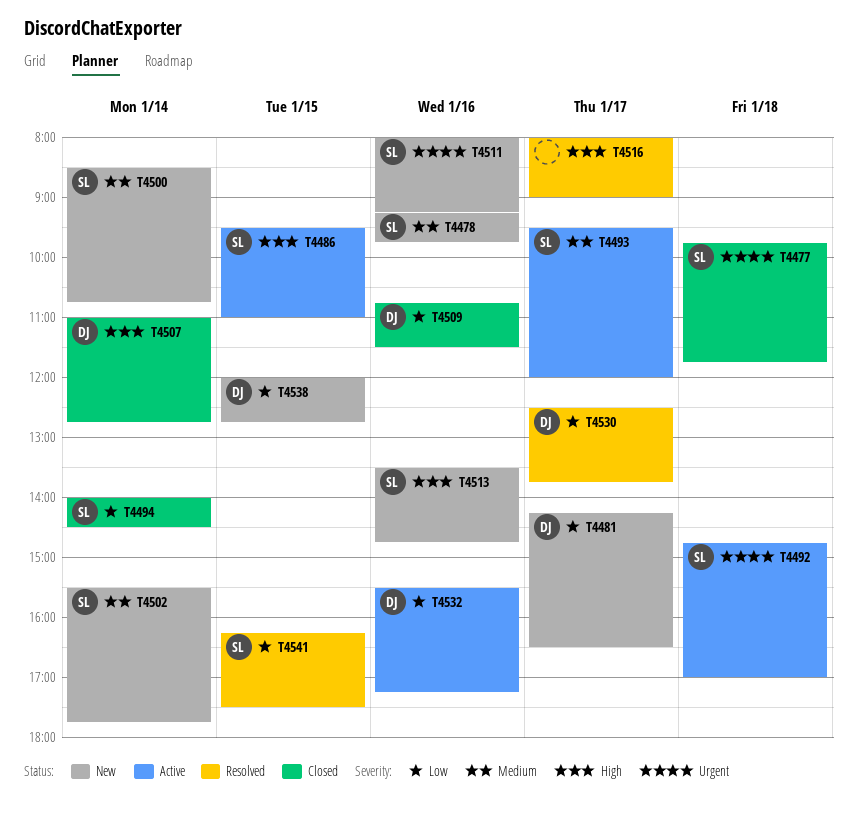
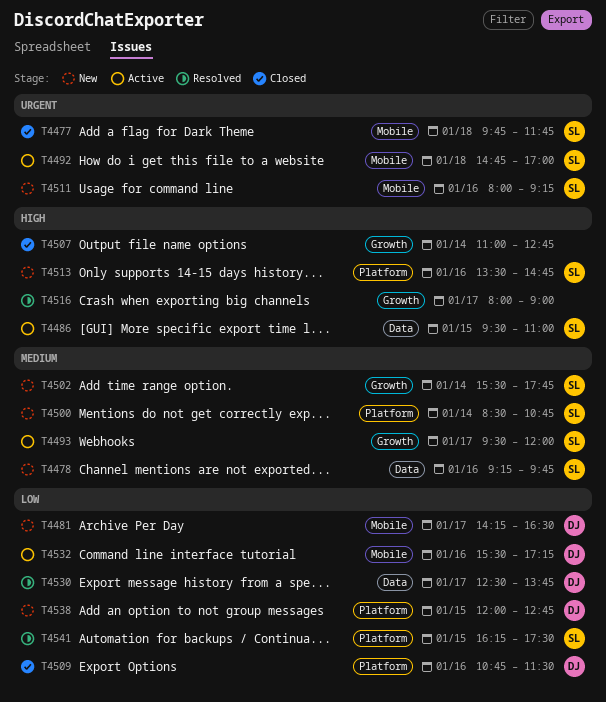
T4494: present -> none
T4507, owner: DJ -> none

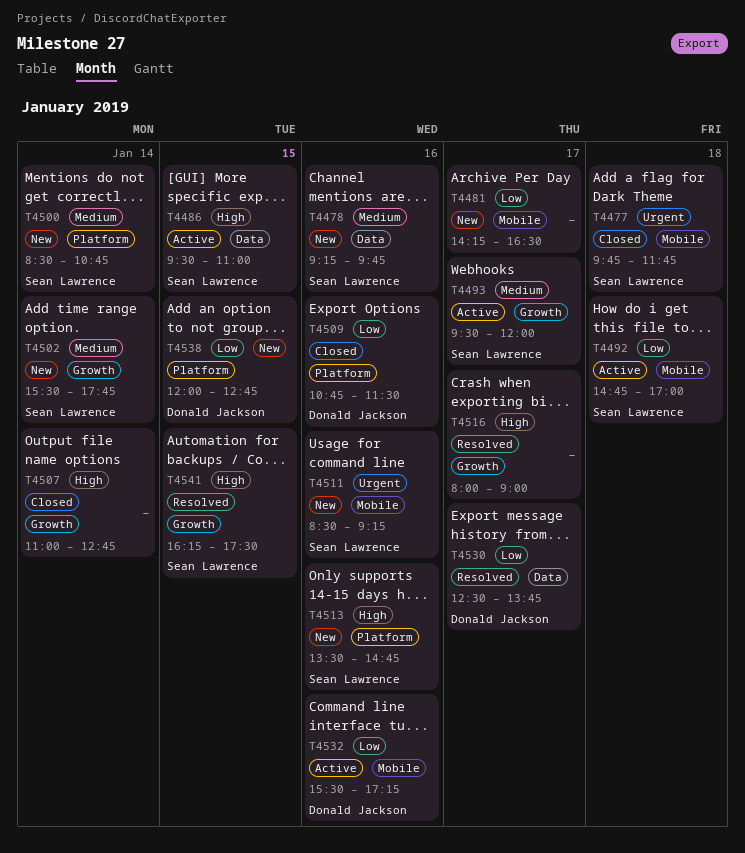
T4481, owner: Donald Jackson -> none
T4492, priority: Urgent -> Low
T4511, begins: 08:00 -> 08:30
T4541, priority: Low -> High
T4541, label: Platform -> Growth

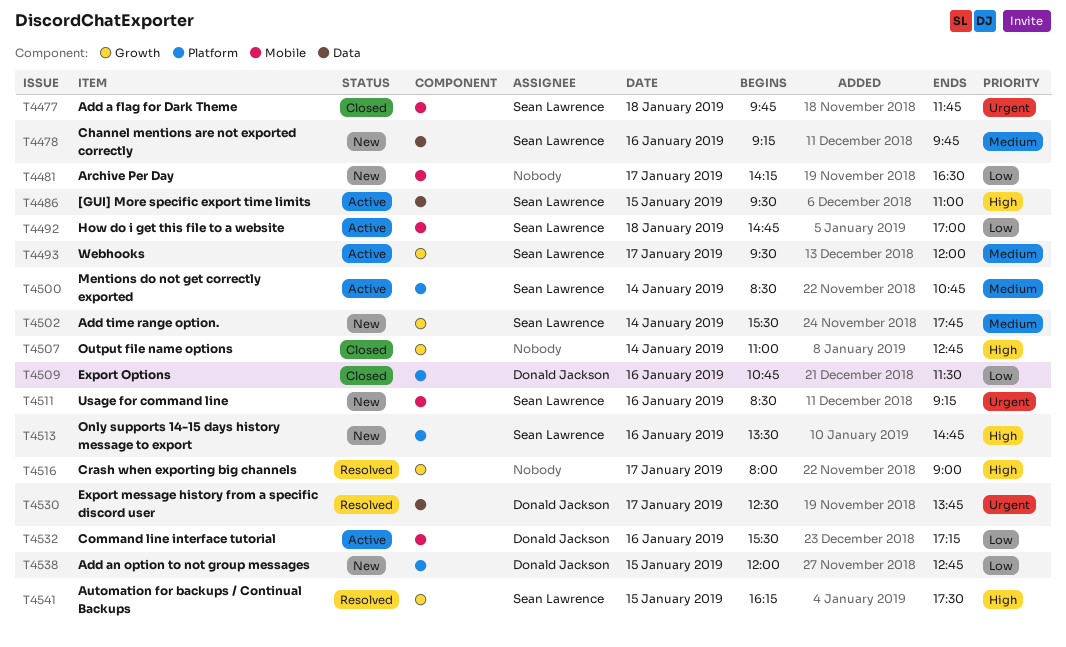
T4500, status: New -> Active
T4530, priority: Low -> Urgent

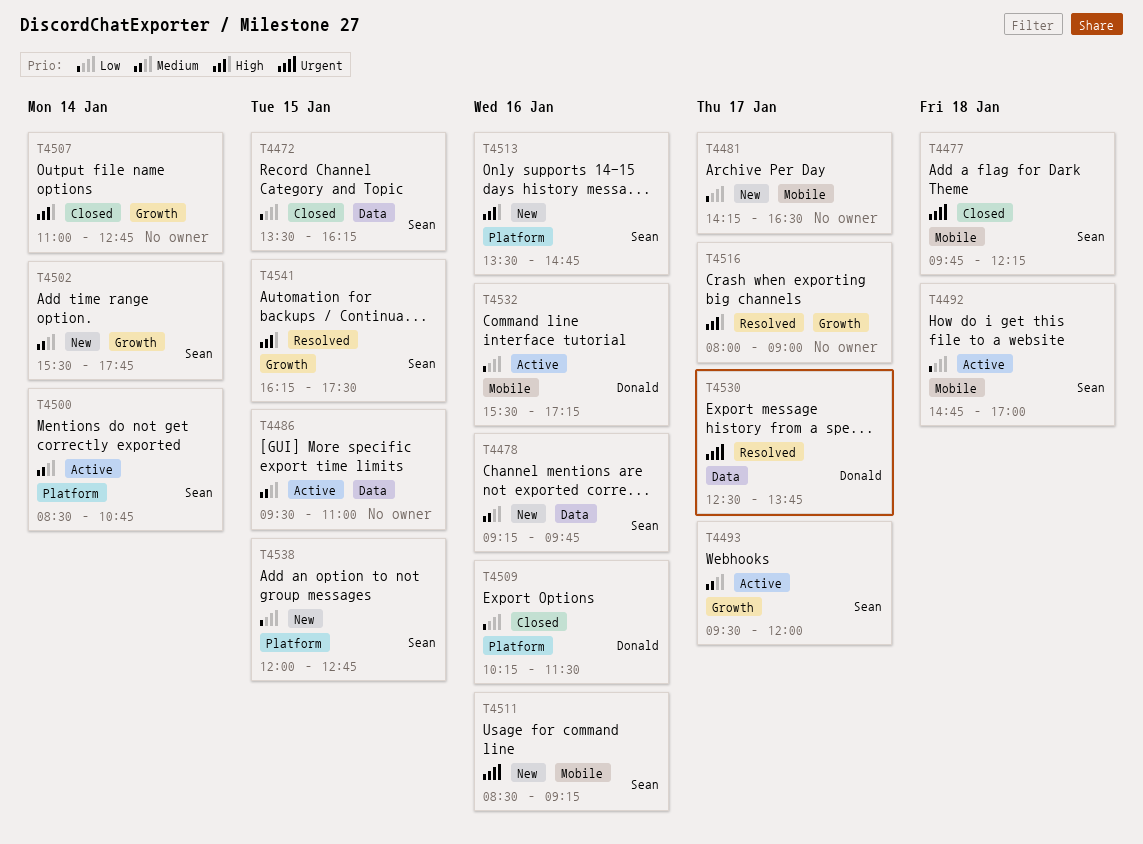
T4472: none -> present
T4477, ends: 11:45 -> 12:15
T4486, owner: Sean Lawrence -> none
T4486, priority: High -> Medium
T4509, begins: 10:45 -> 10:15
T4538, owner: Donald Jackson -> Sean Lawrence

